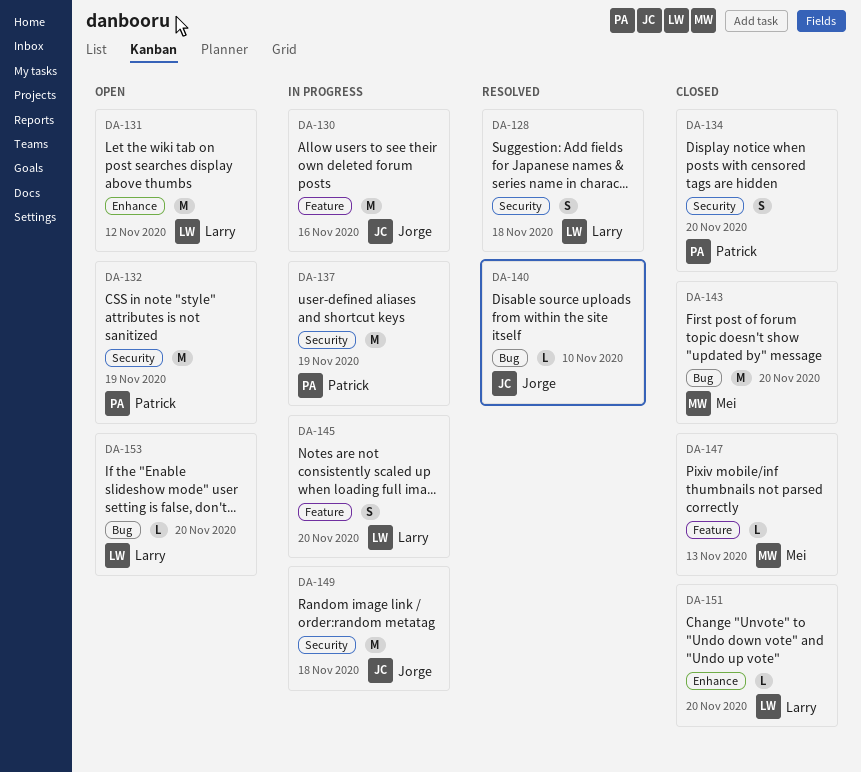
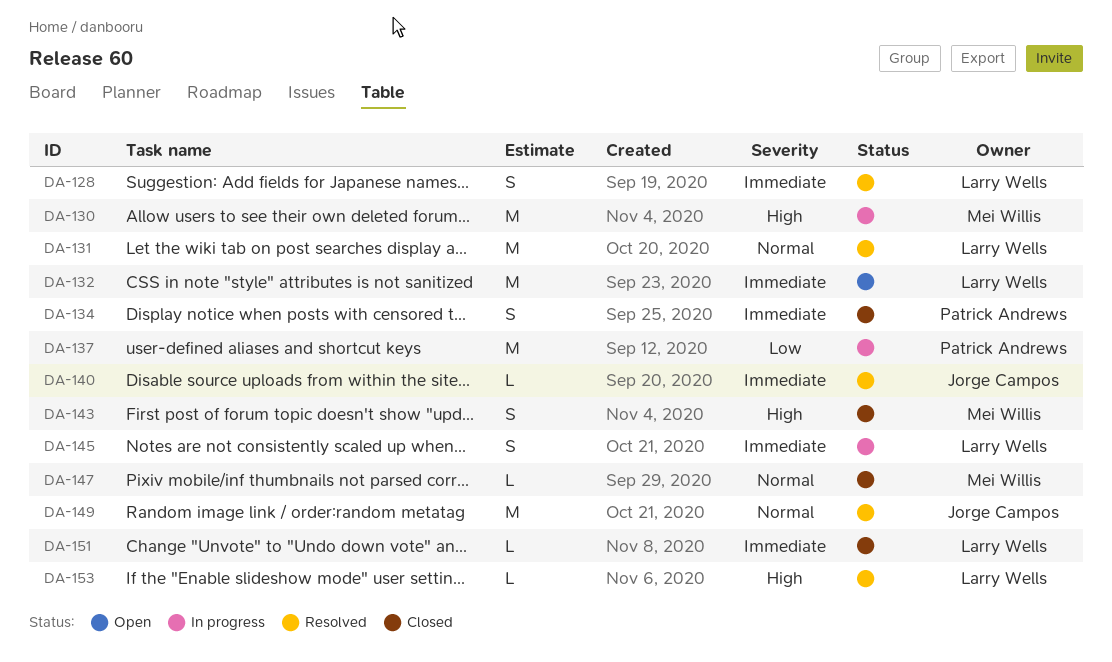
DA-130, owner: Jorge Campos -> Mei Willis
DA-131, status: Open -> Resolved
DA-132, owner: Patrick Andrews -> Larry Wells
DA-143, estimate: M -> S
DA-149, status: In progress -> Resolved
DA-153, status: Open -> Resolved

